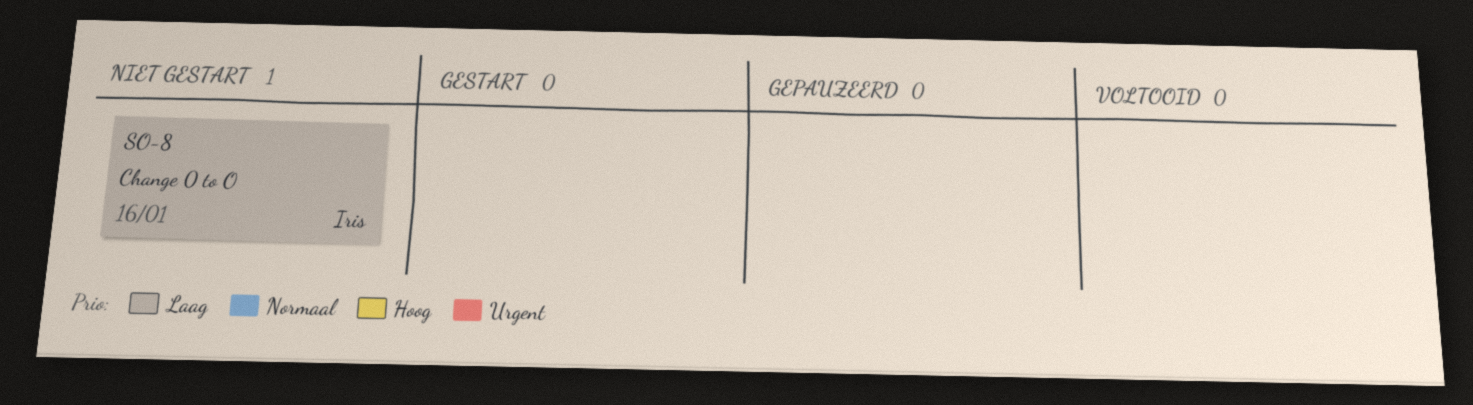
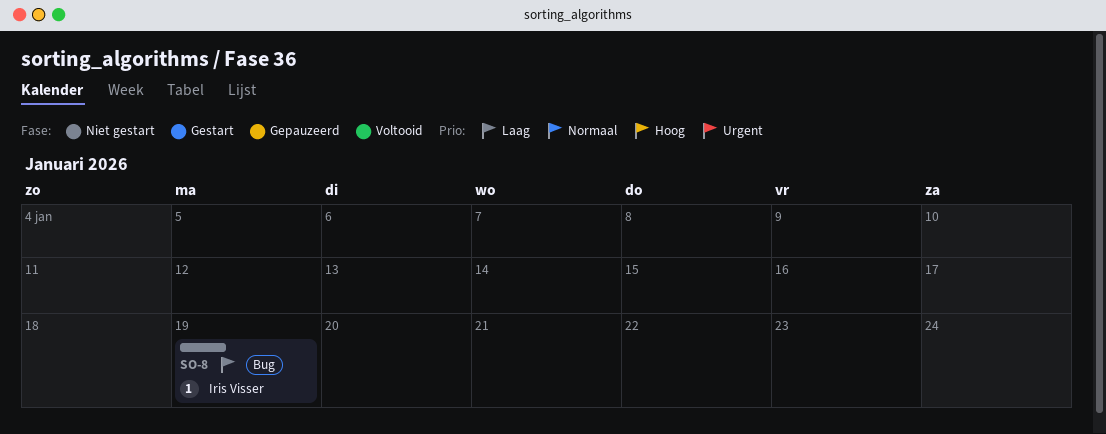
SO-8, due: Jan 16 -> Jan 19

